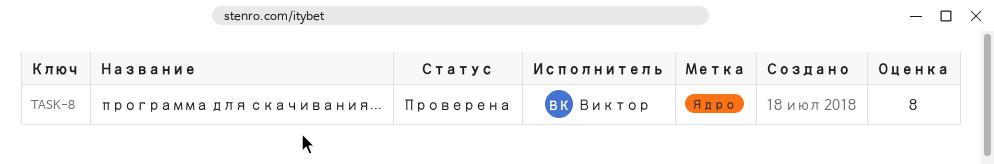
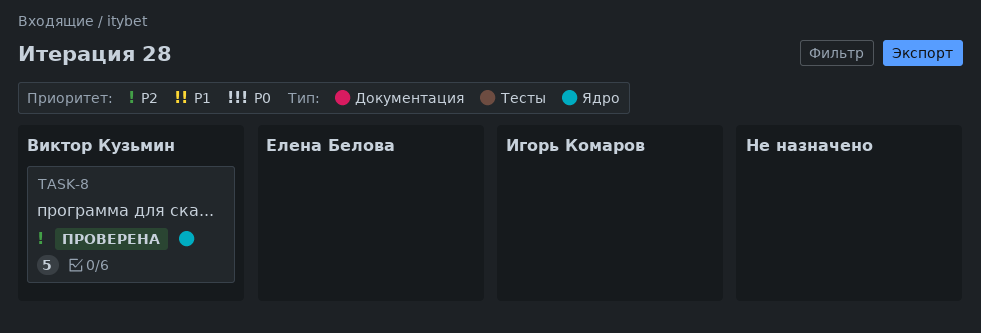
TASK-8, estimate: 8 -> 5

